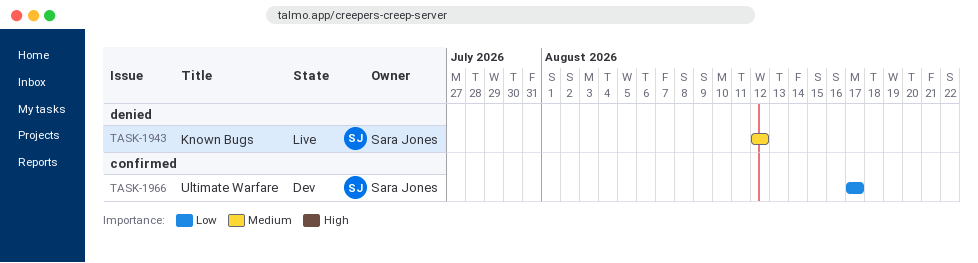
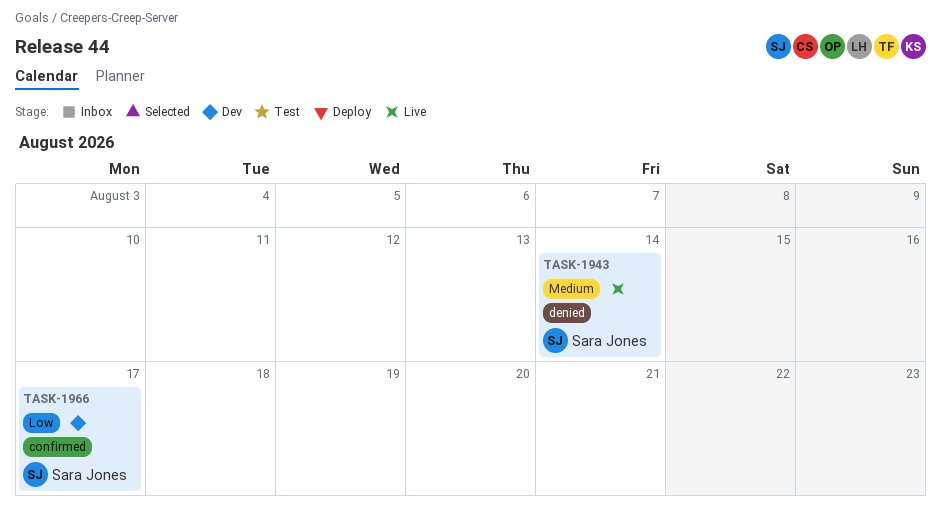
TASK-1943, due: Aug 12 -> Aug 14

